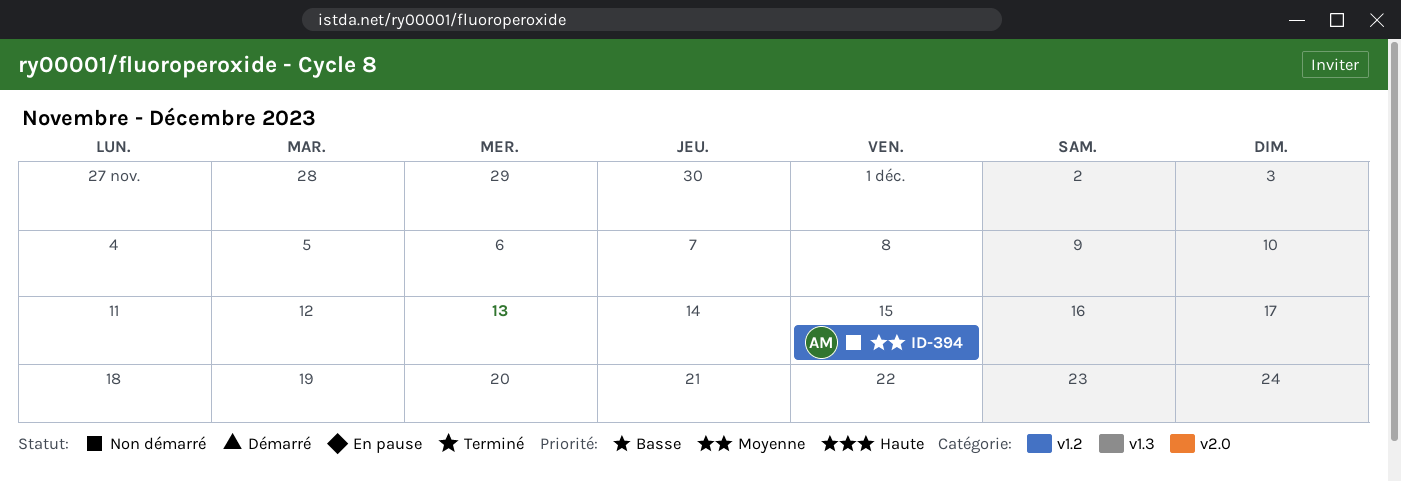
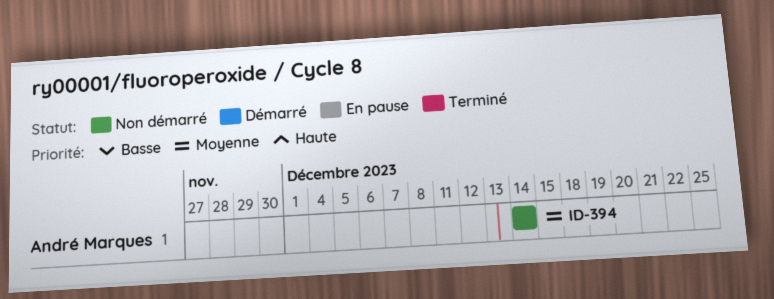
ID-394, start: Dec 15 -> Dec 14
ID-394, due: Dec 15 -> Dec 14

